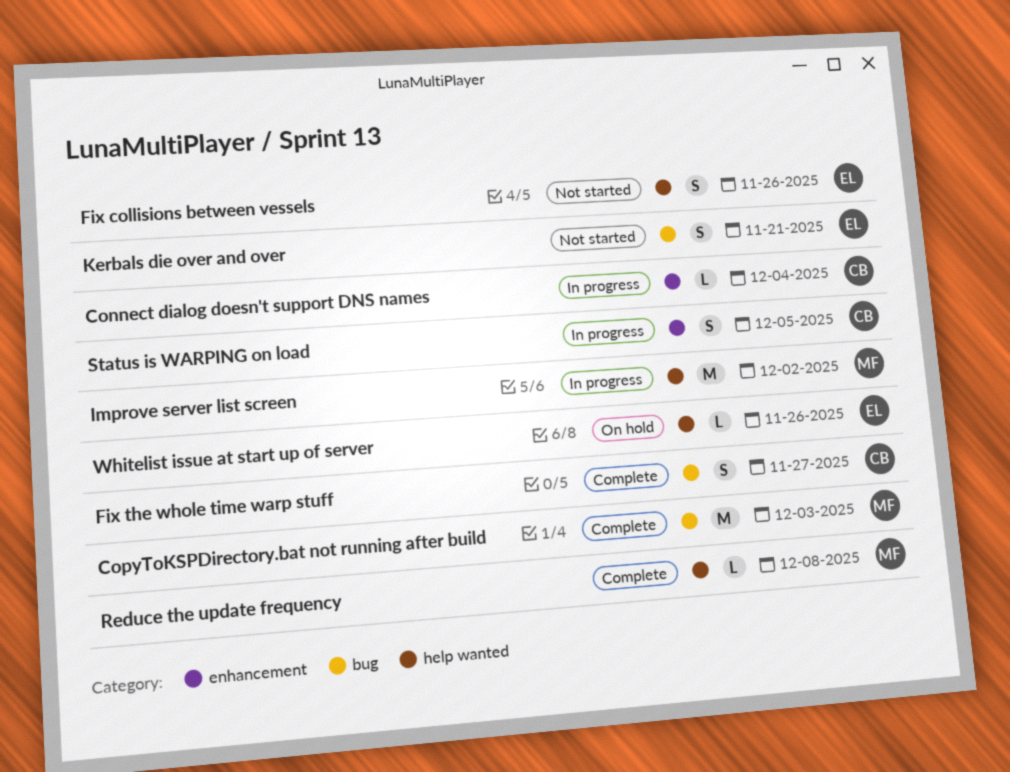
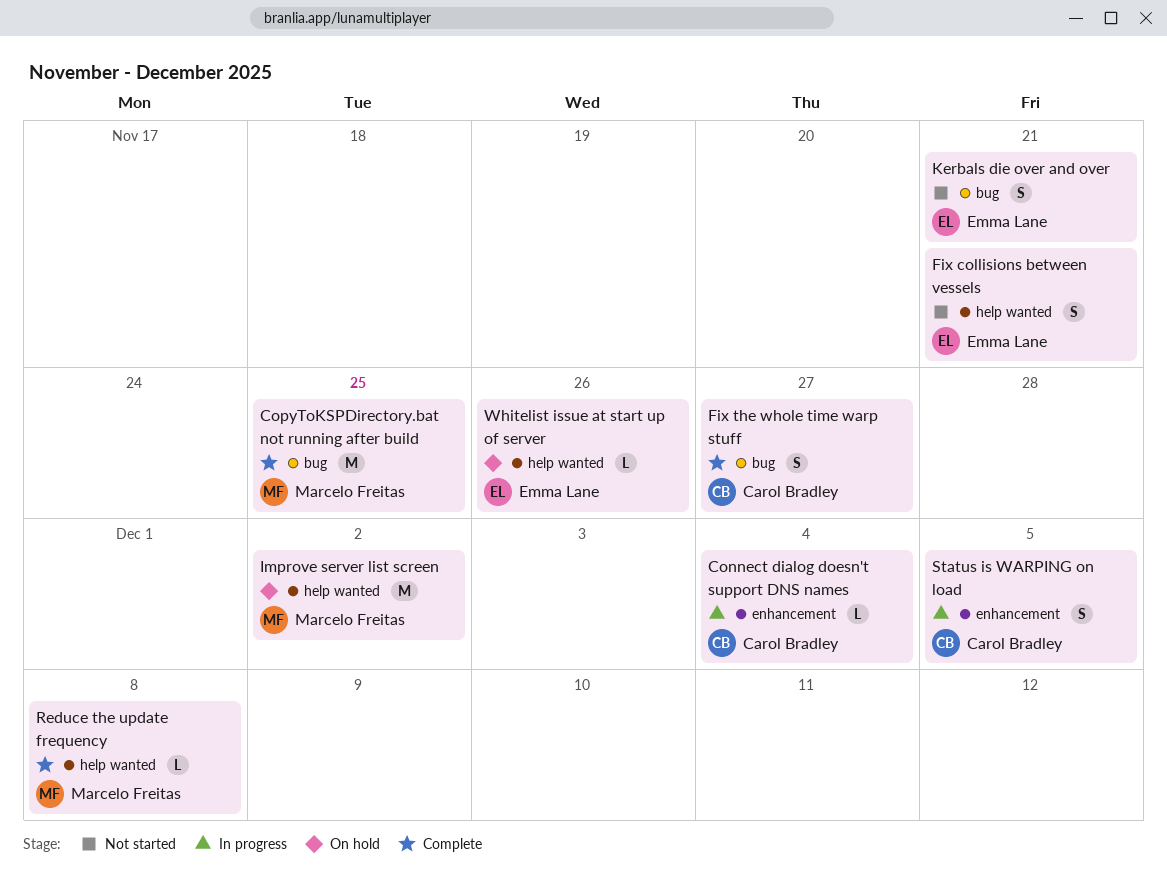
CopyToKSPDirectory.bat not running after build, due: Dec 3 -> Nov 25
Fix collisions between vessels, due: Nov 26 -> Nov 21
Improve server list screen, status: In progress -> On hold

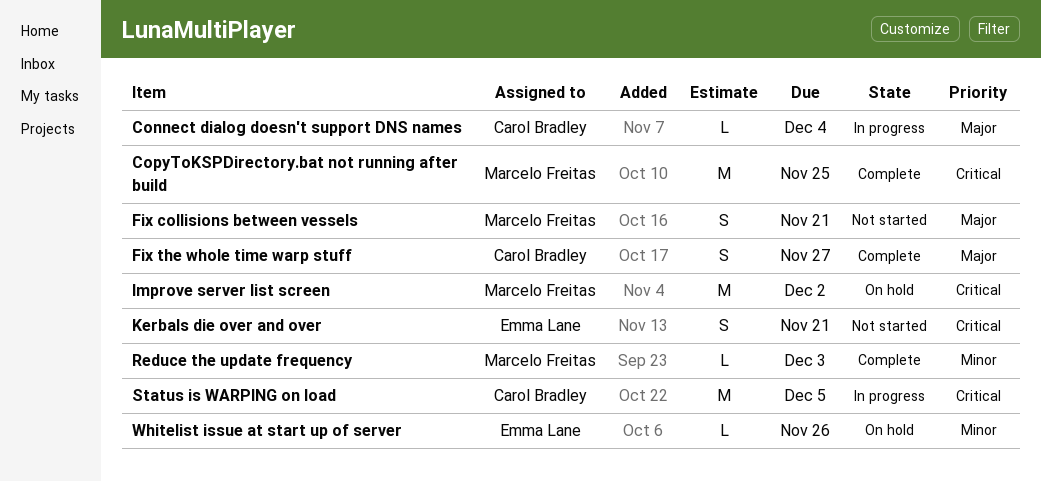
Fix collisions between vessels, owner: Emma Lane -> Marcelo Freitas
Reduce the update frequency, due: Dec 8 -> Dec 3
Status is WARPING on load, estimate: S -> M

